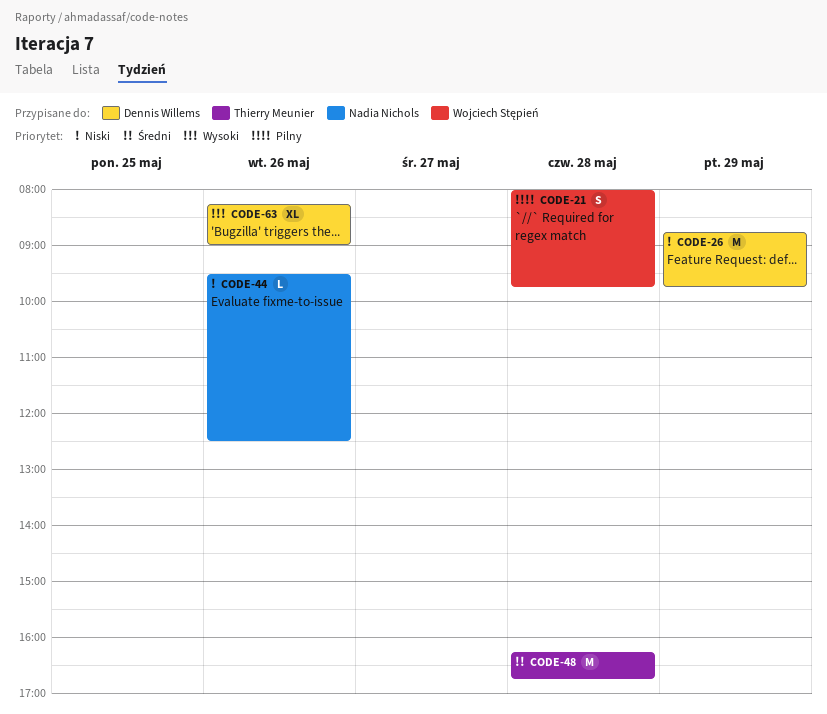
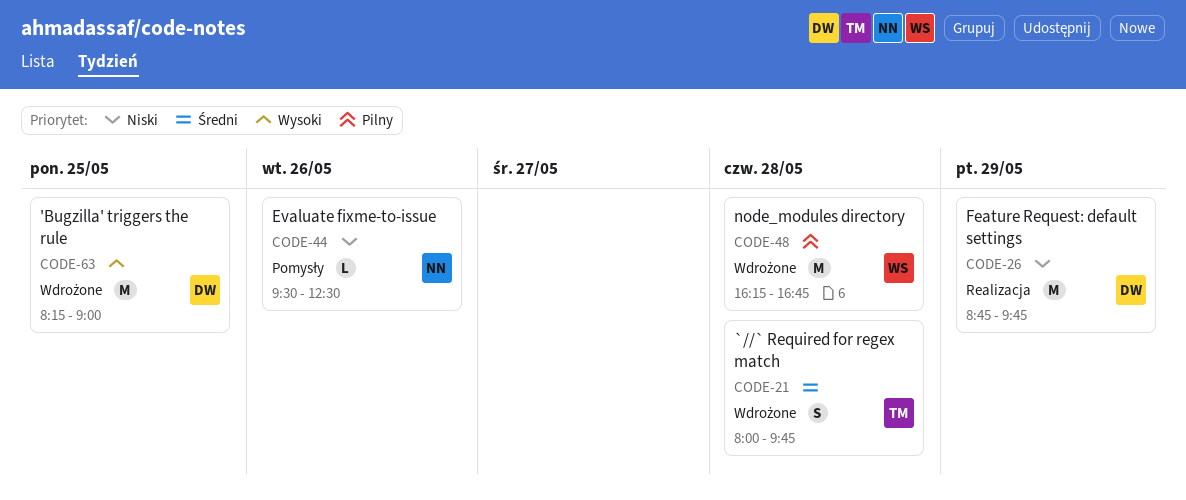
CODE-21, owner: Wojciech Stępień -> Thierry Meunier
CODE-21, priority: Pilny -> Średni
CODE-48, owner: Thierry Meunier -> Wojciech Stępień
CODE-48, priority: Średni -> Pilny
CODE-63, estimate: XL -> M
CODE-63, day: May 26 -> May 25

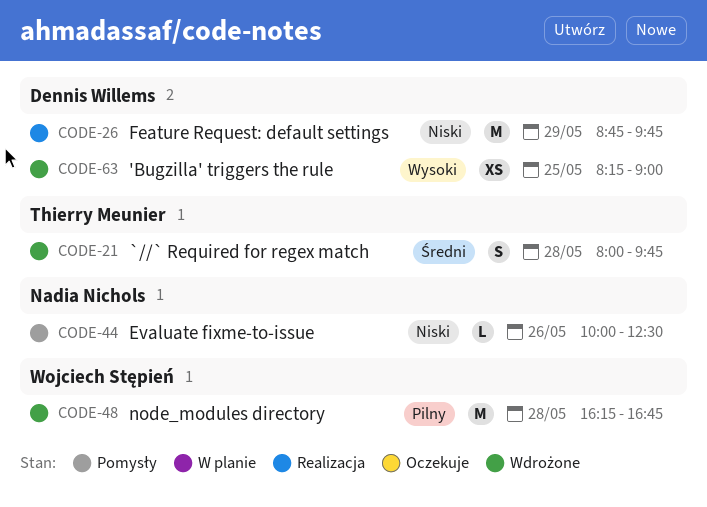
CODE-44, begins: 09:30 -> 10:00
CODE-63, estimate: M -> XS

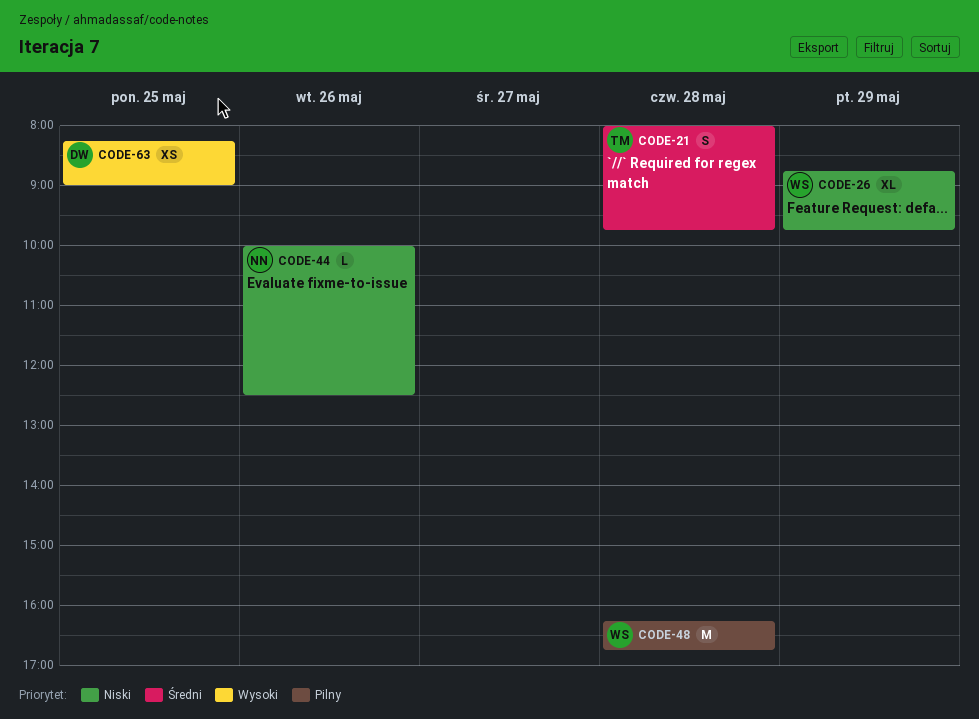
CODE-26, owner: Dennis Willems -> Wojciech Stępień
CODE-26, estimate: M -> XL

